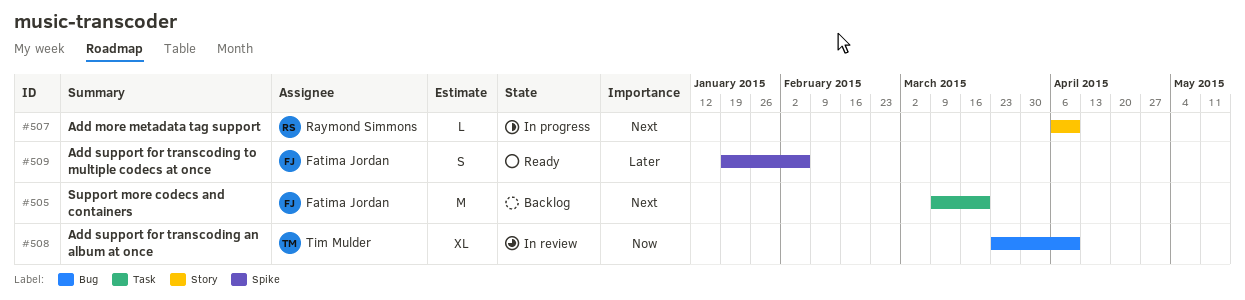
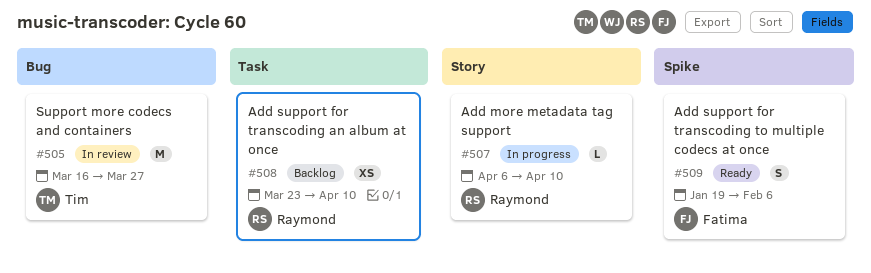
#505, status: Backlog -> In review
#505, owner: Fatima Jordan -> Tim Mulder
#505, label: Task -> Bug
#505, start: Mar 9 -> Mar 16
#505, due: Mar 20 -> Mar 27
#508, status: In review -> Backlog
#508, owner: Tim Mulder -> Raymond Simmons
#508, label: Bug -> Task
#508, estimate: XL -> XS

